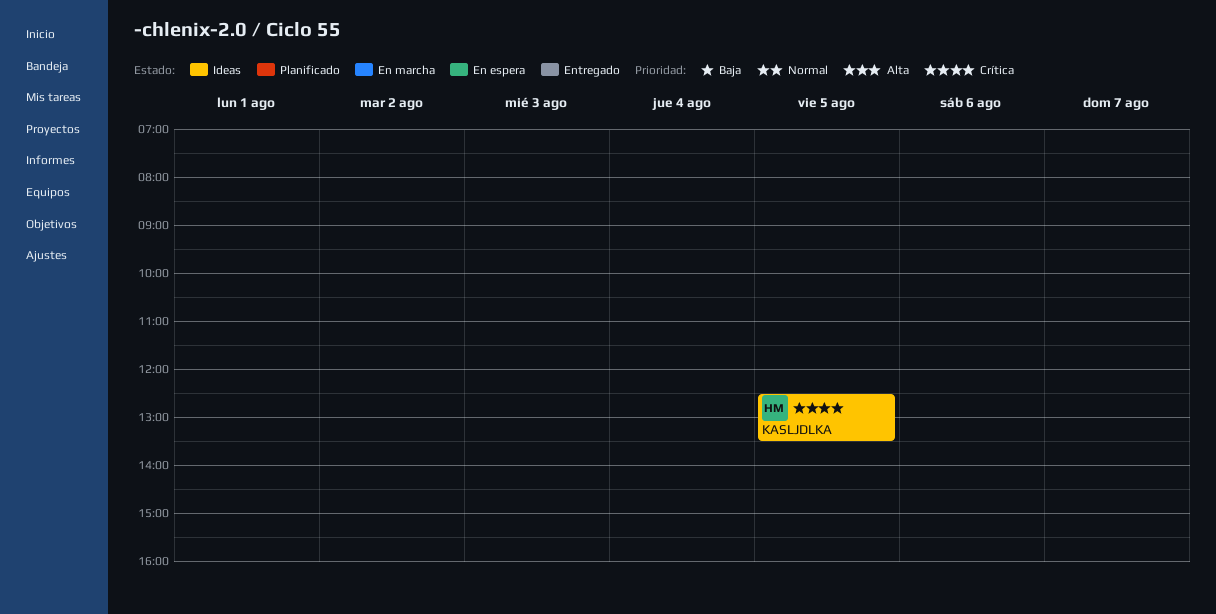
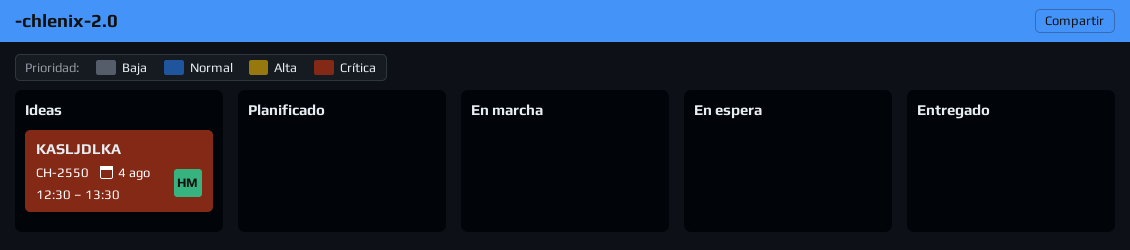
KASLJDLKA, day: Aug 5 -> Aug 4

